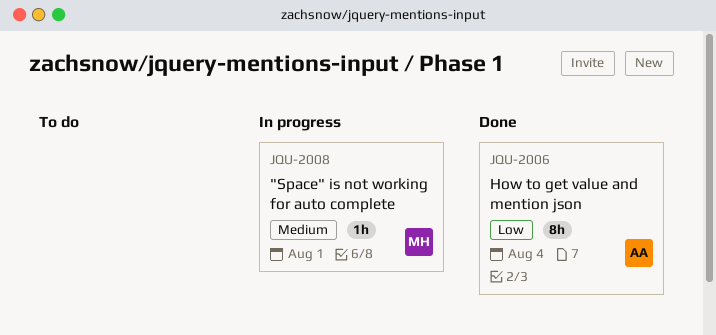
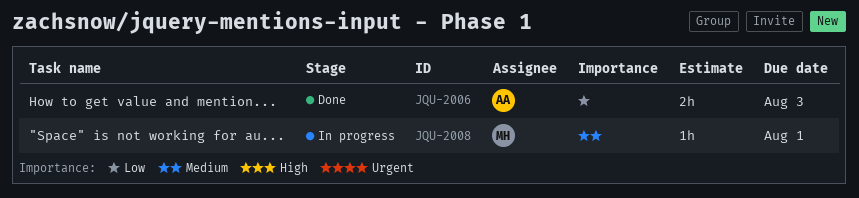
JQU-2006, estimate: 8h -> 2h
JQU-2006, due: Aug 4 -> Aug 3

